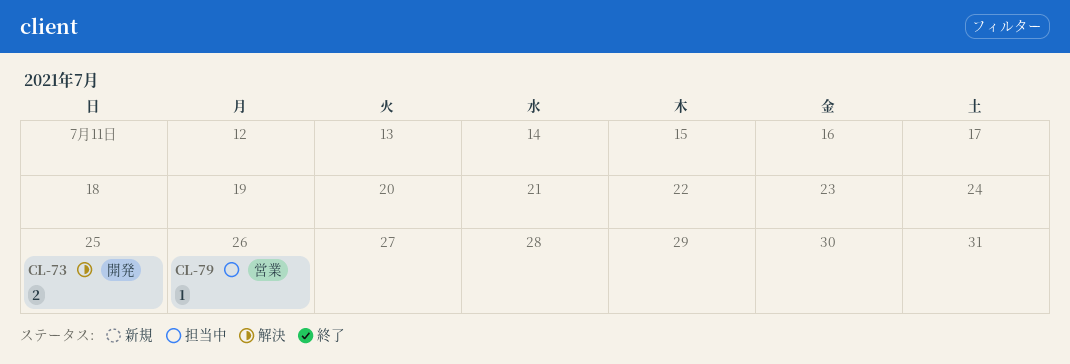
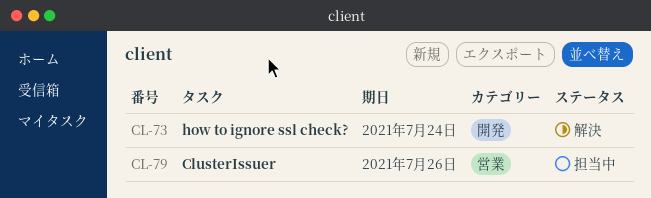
CL-73, due: Jul 25 -> Jul 24

